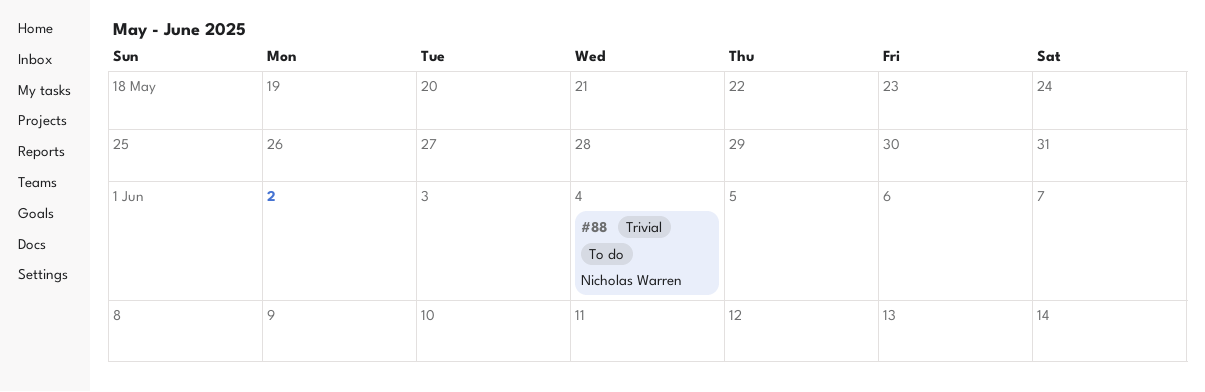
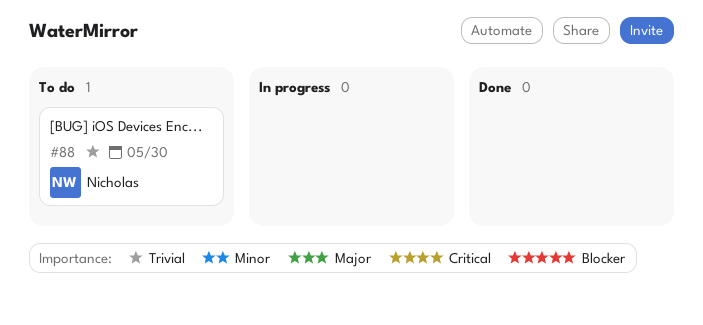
#88, due: Jun 4 -> May 30

